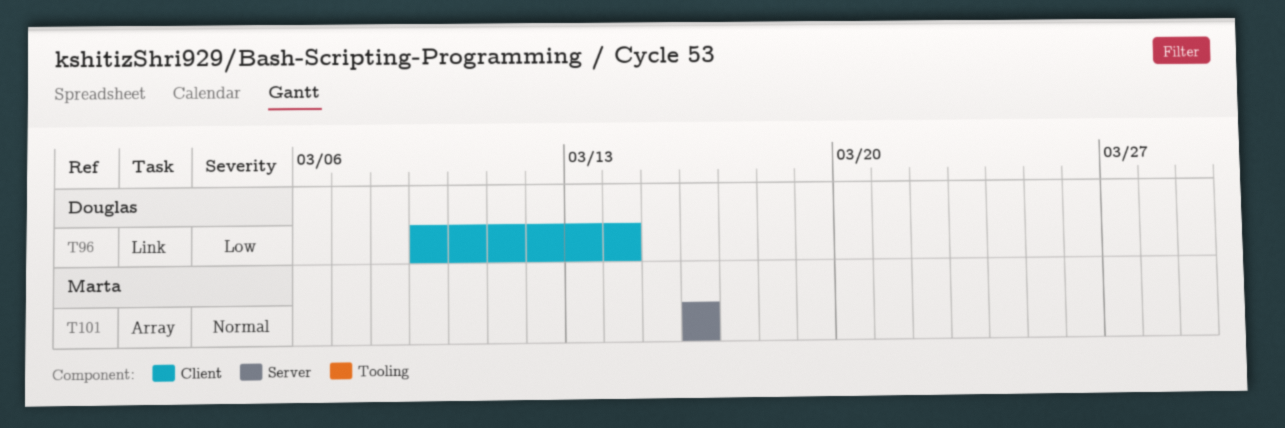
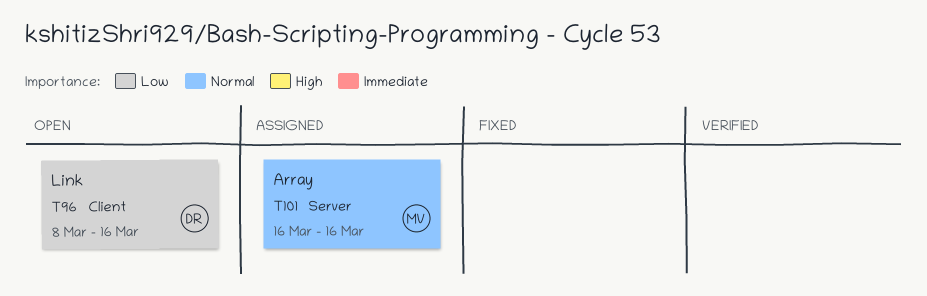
T96, start: Mar 9 -> Mar 8
T96, due: Mar 14 -> Mar 16

